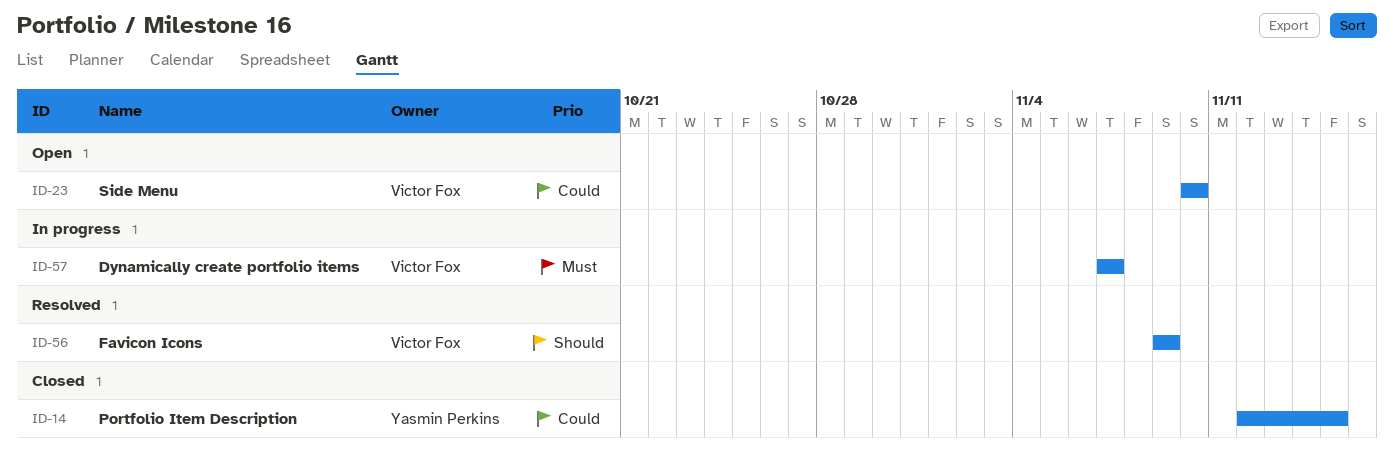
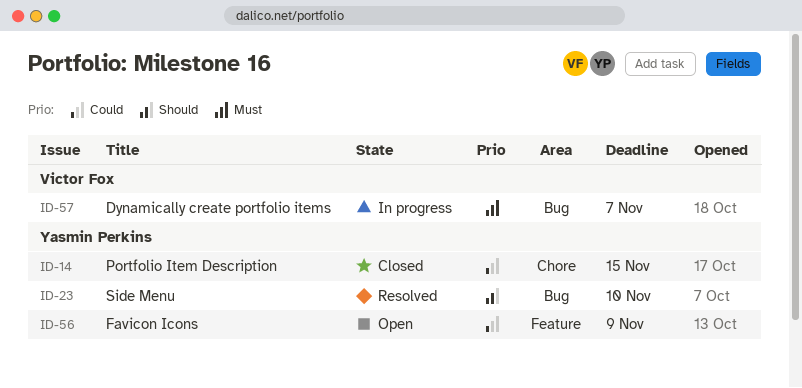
ID-23, status: Open -> Resolved
ID-23, owner: Victor Fox -> Yasmin Perkins
ID-23, priority: Could -> Should
ID-56, status: Resolved -> Open
ID-56, owner: Victor Fox -> Yasmin Perkins
ID-56, priority: Should -> Could

